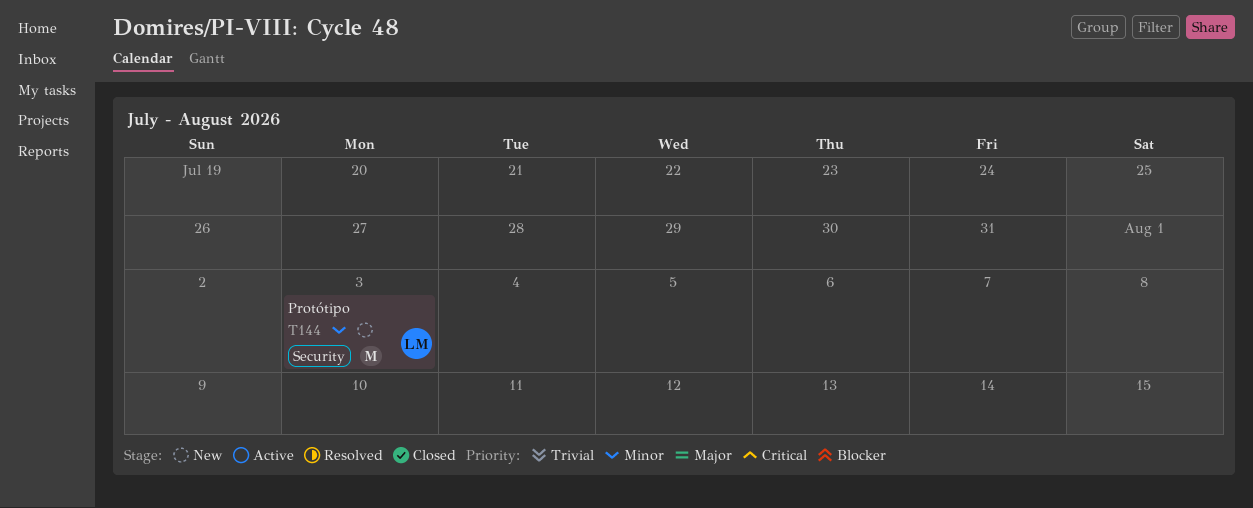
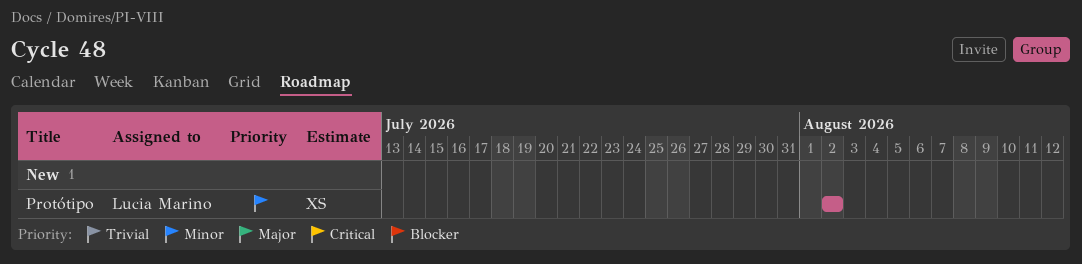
Protótipo, estimate: M -> XS
Protótipo, due: Aug 3 -> Aug 2

